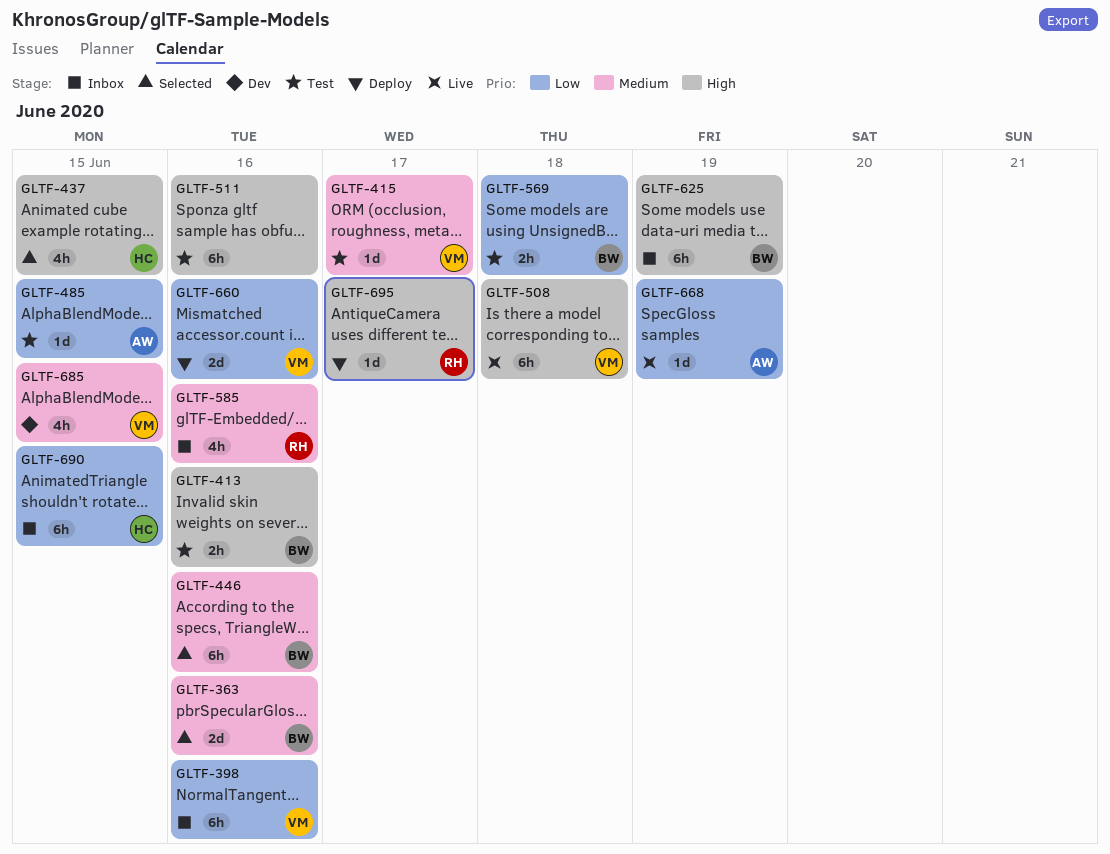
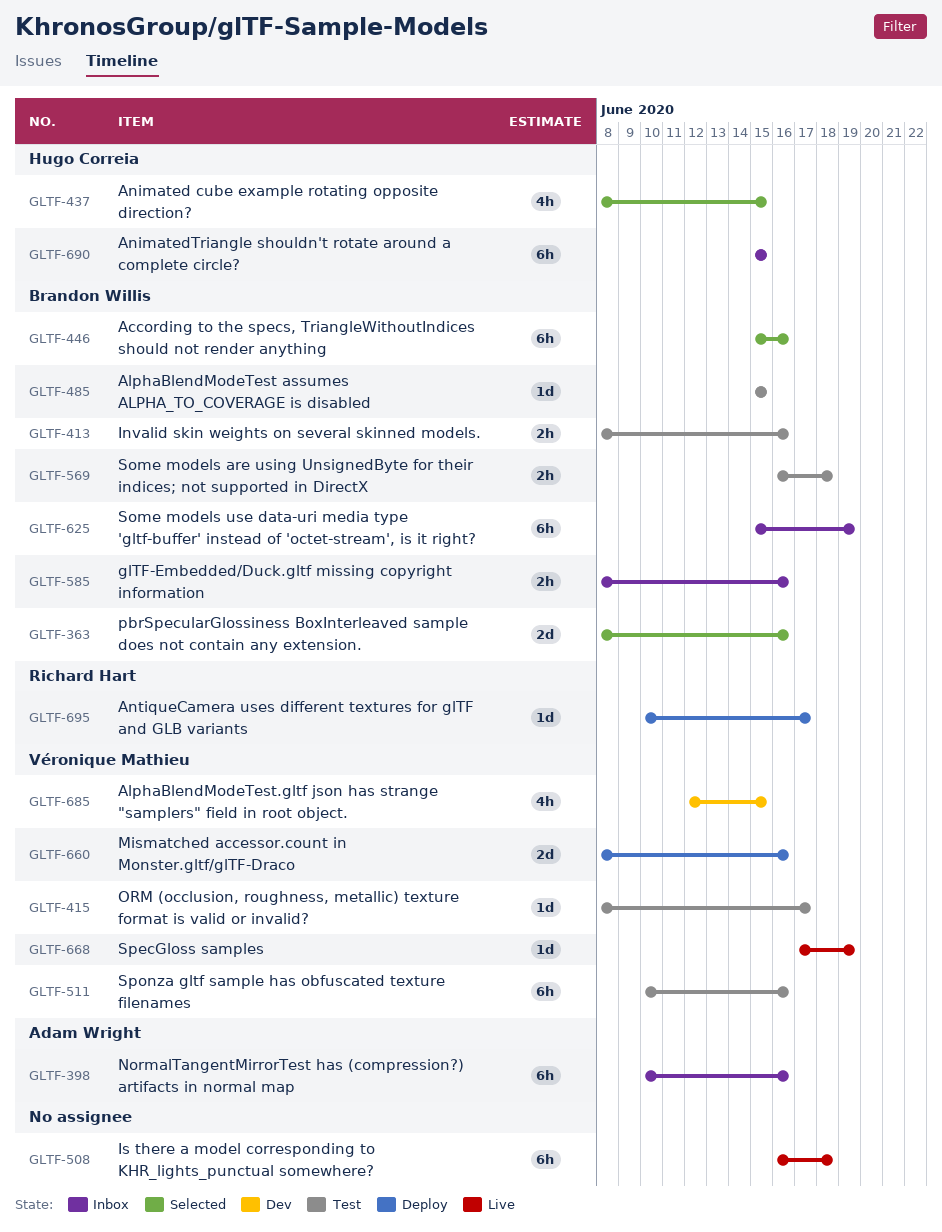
GLTF-398, owner: Véronique Mathieu -> Adam Wright
GLTF-485, owner: Adam Wright -> Brandon Willis
GLTF-508, owner: Véronique Mathieu -> none
GLTF-511, owner: none -> Véronique Mathieu
GLTF-585, owner: Richard Hart -> Brandon Willis
GLTF-585, estimate: 4h -> 2h
GLTF-668, owner: Adam Wright -> Véronique Mathieu

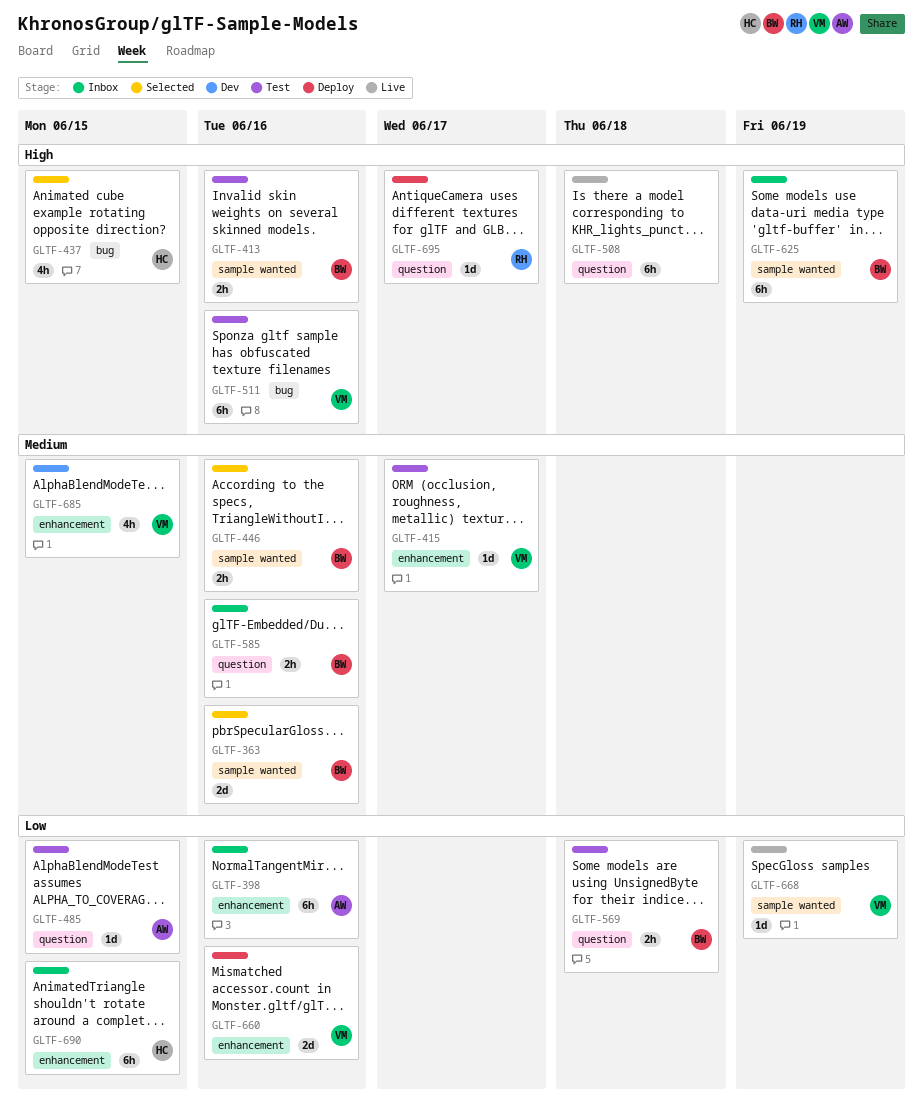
GLTF-446, estimate: 6h -> 2h
GLTF-485, owner: Brandon Willis -> Adam Wright

